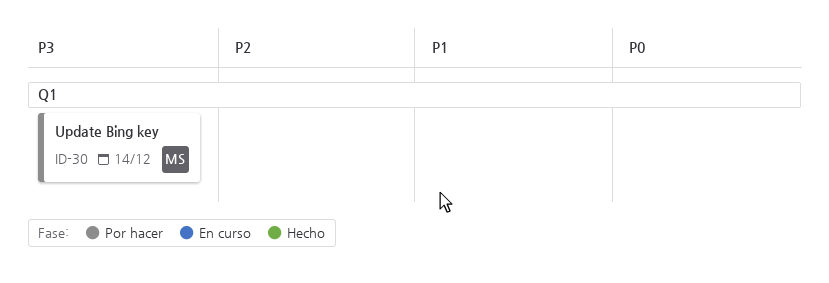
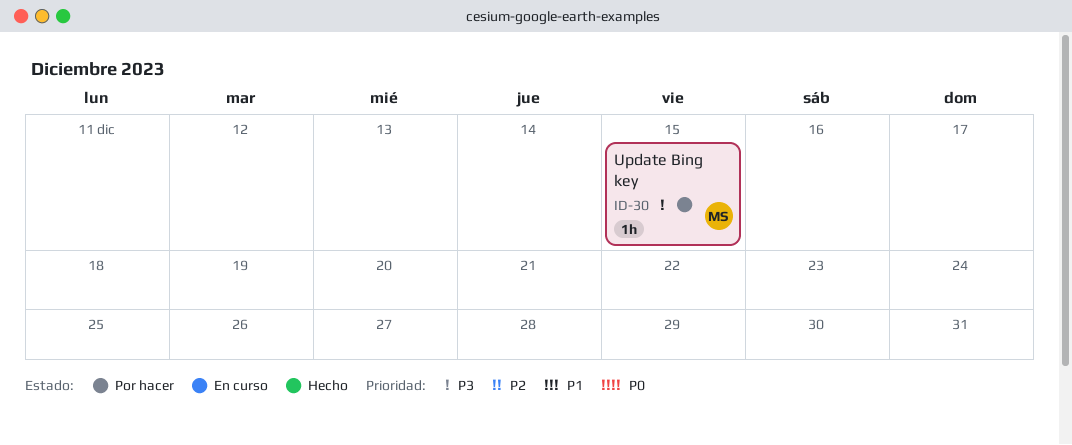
ID-30, due: Dec 14 -> Dec 15

